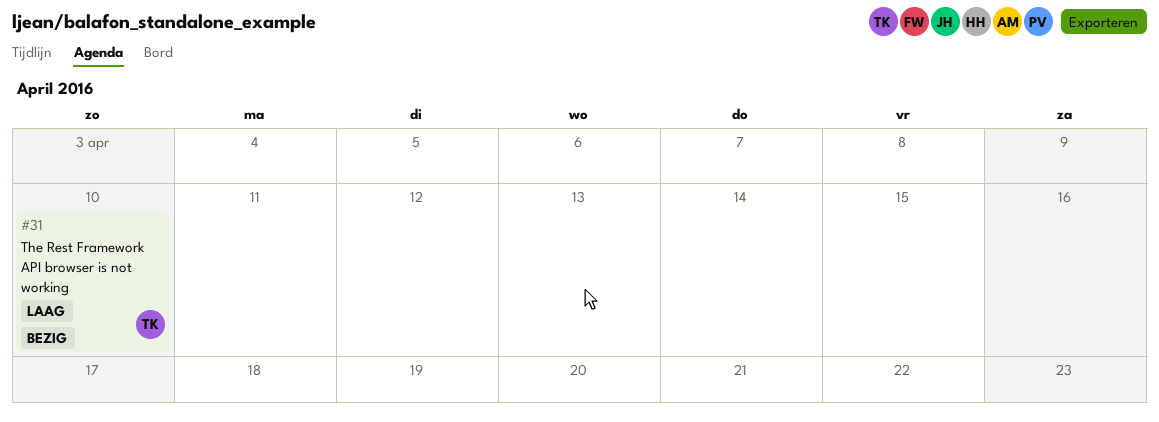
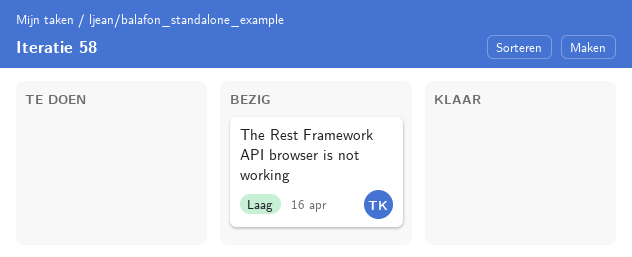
The Rest Framework API browser is not working, due: Apr 10 -> Apr 16

